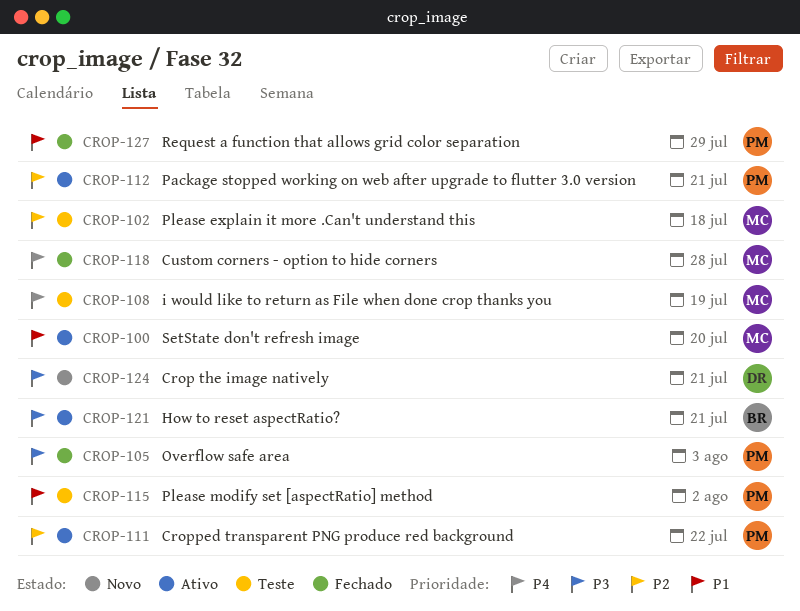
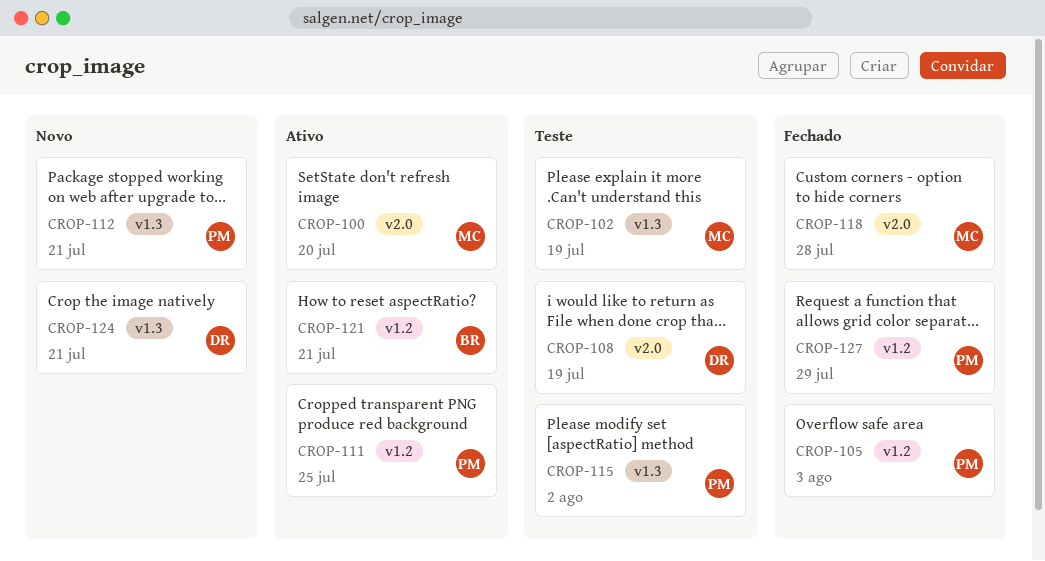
CROP-102, due: Jul 18 -> Jul 19
CROP-108, owner: MC -> DR
CROP-111, due: Jul 22 -> Jul 25
CROP-112, status: Ativo -> Novo

